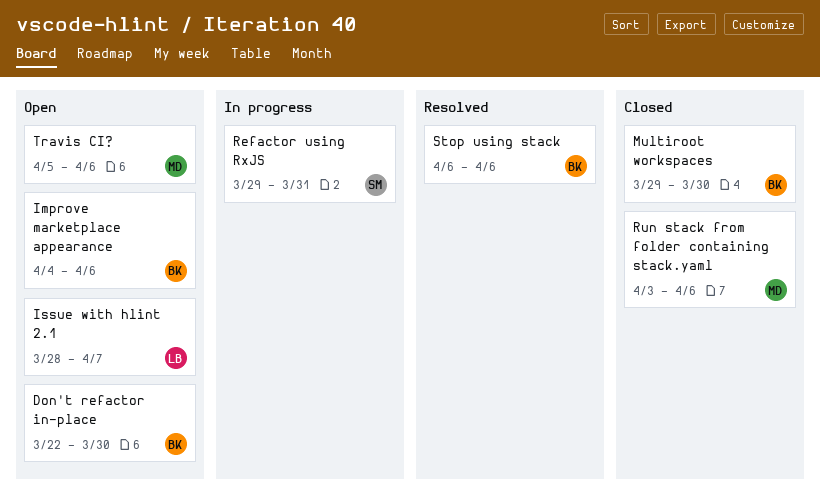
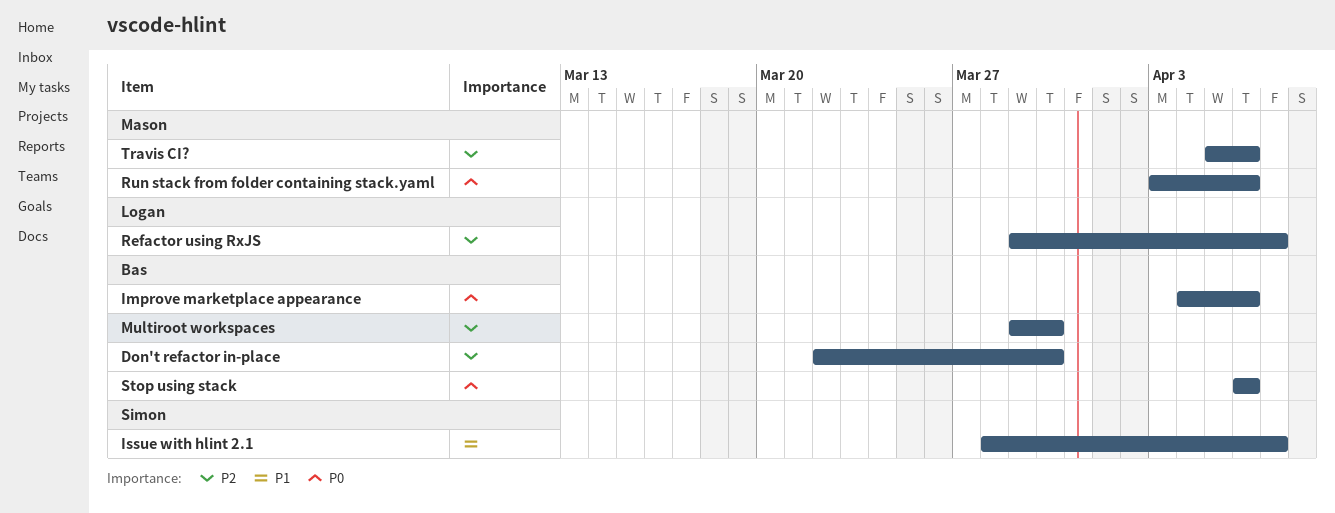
Issue with hlint 2.1, owner: Logan -> Simon
Refactor using RxJS, owner: Simon -> Logan
Refactor using RxJS, due: Mar 31 -> Apr 7

